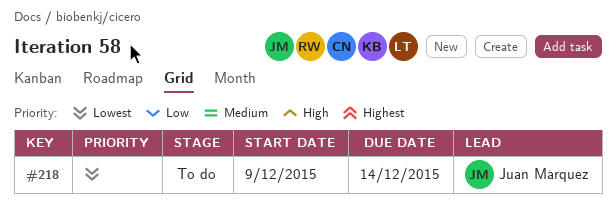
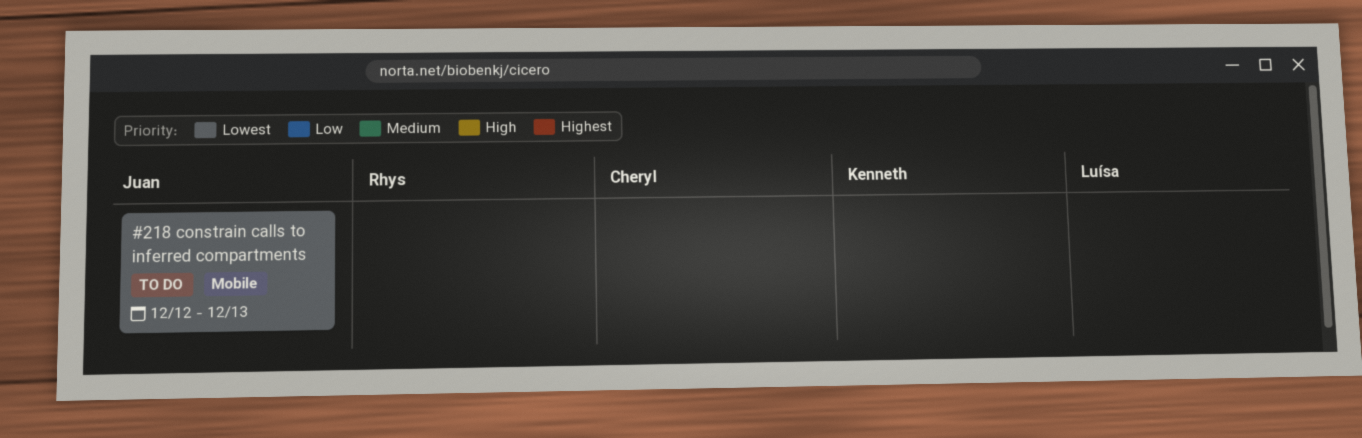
#218, start: Dec 9 -> Dec 12
#218, due: Dec 14 -> Dec 13

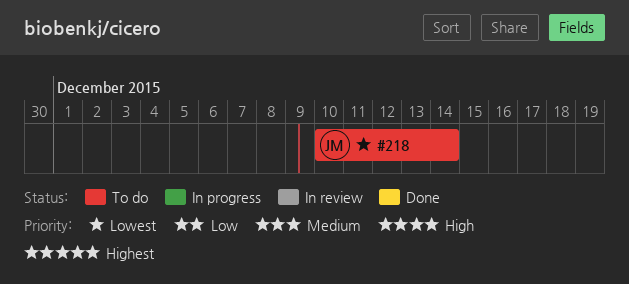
#218, start: Dec 12 -> Dec 10
#218, due: Dec 13 -> Dec 14

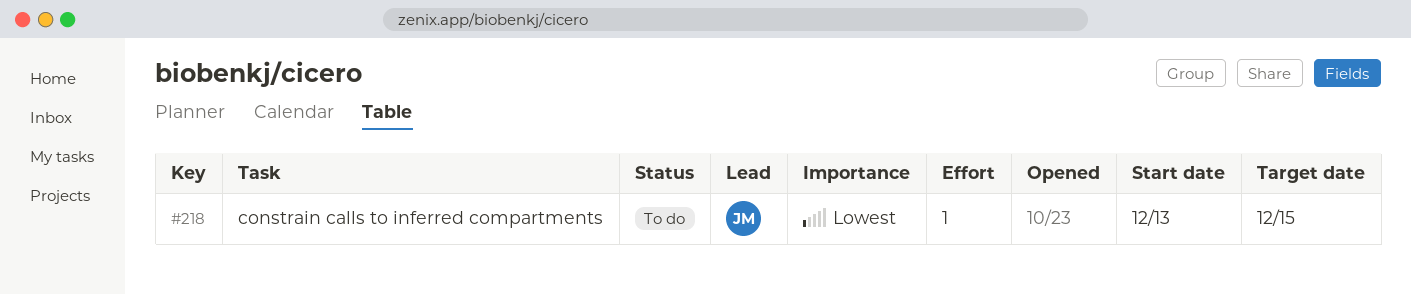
#218, start: Dec 10 -> Dec 13
#218, due: Dec 14 -> Dec 15

